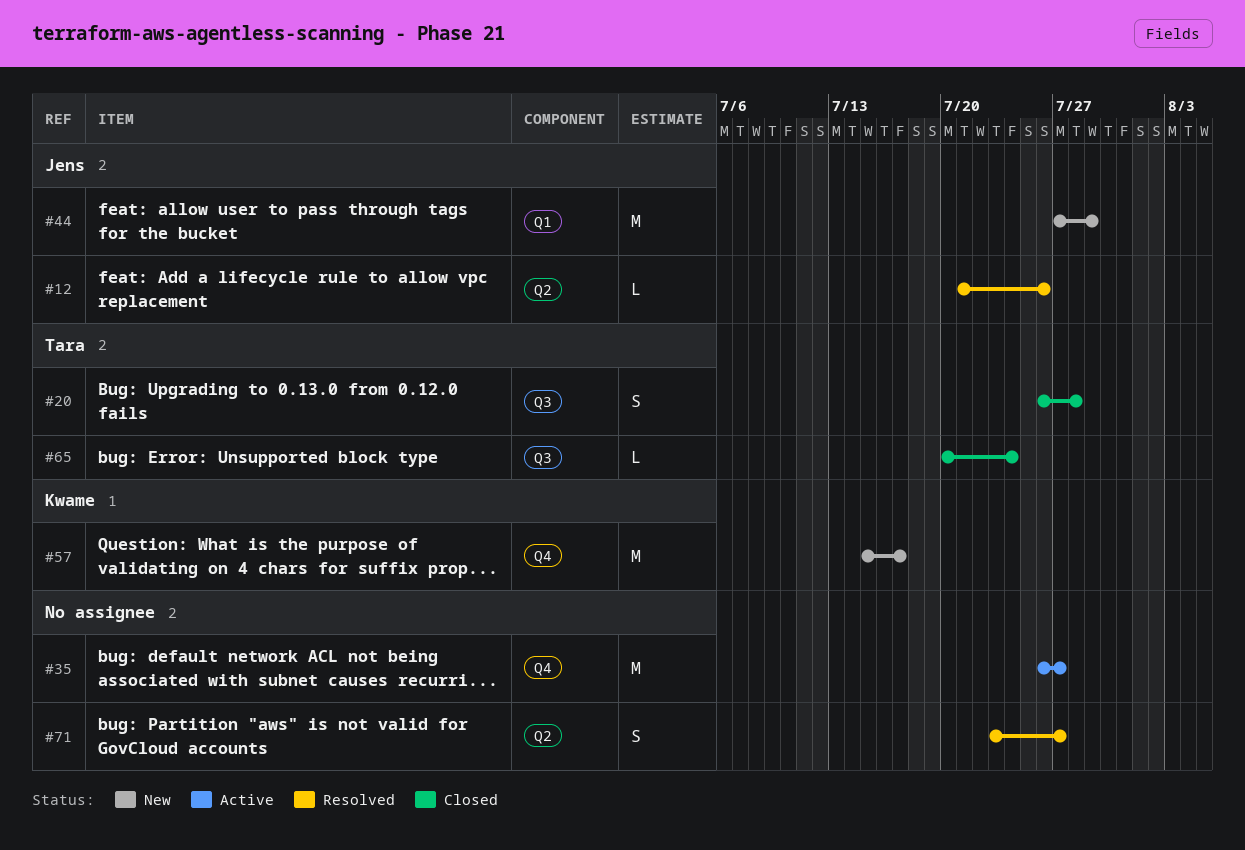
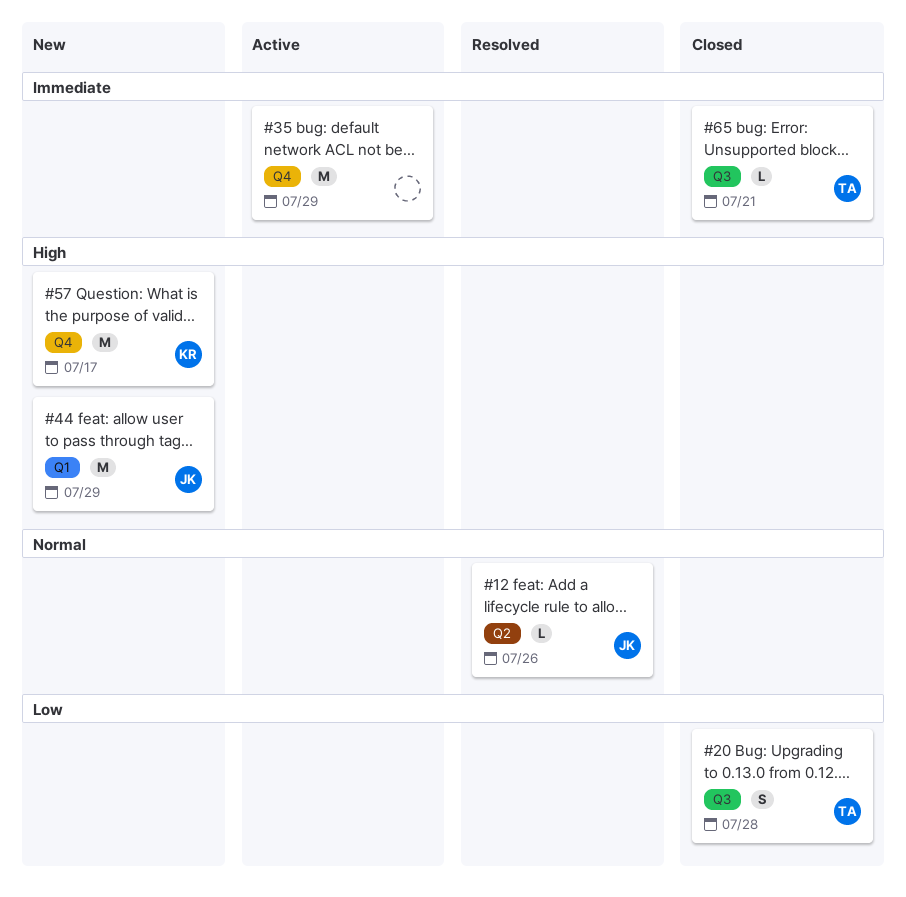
#35, due: Jul 27 -> Jul 29
#65, due: Jul 24 -> Jul 21
#71: present -> none

